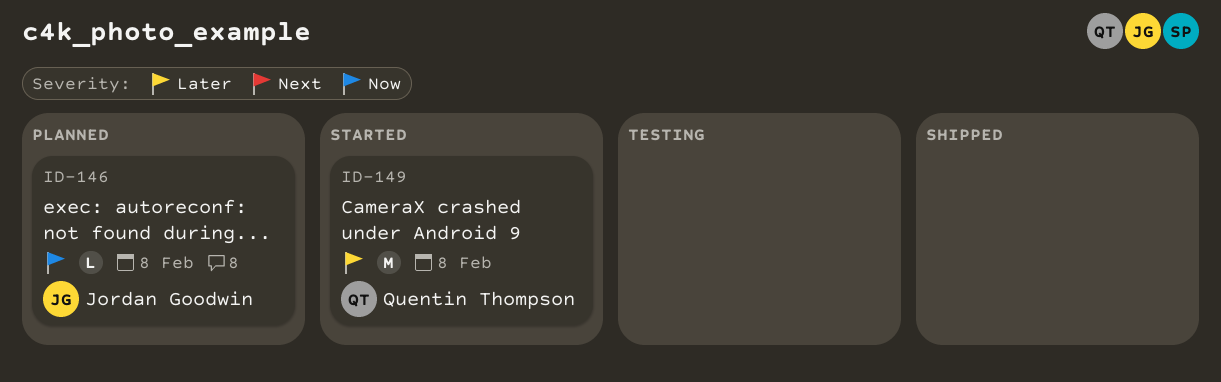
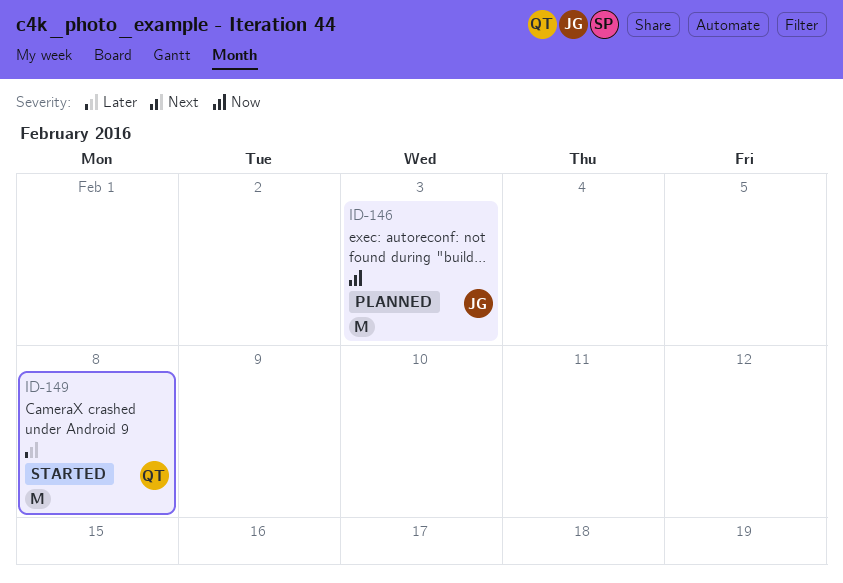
ID-146, estimate: L -> M
ID-146, due: Feb 8 -> Feb 3

